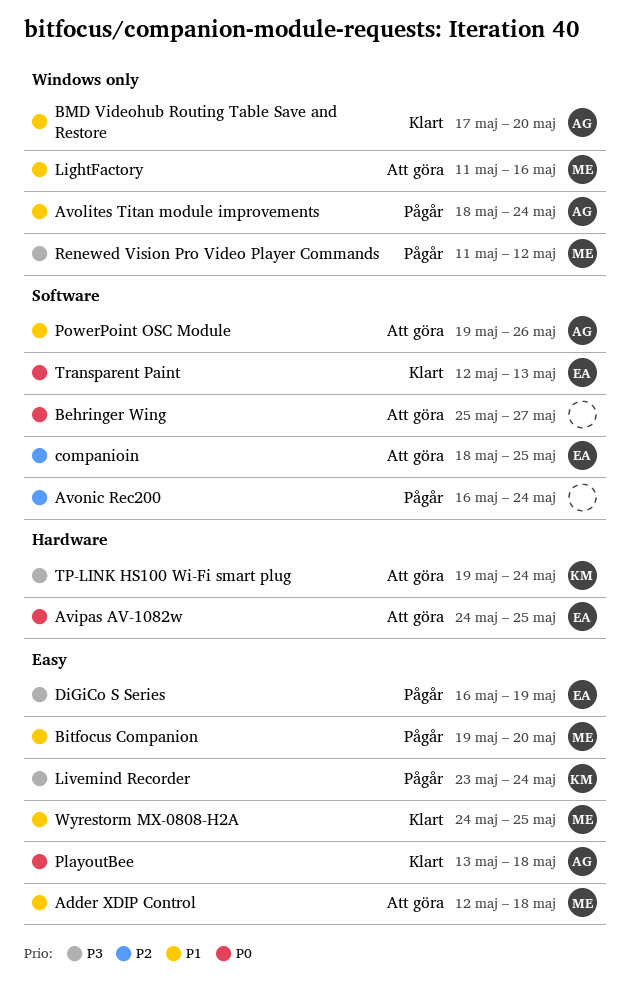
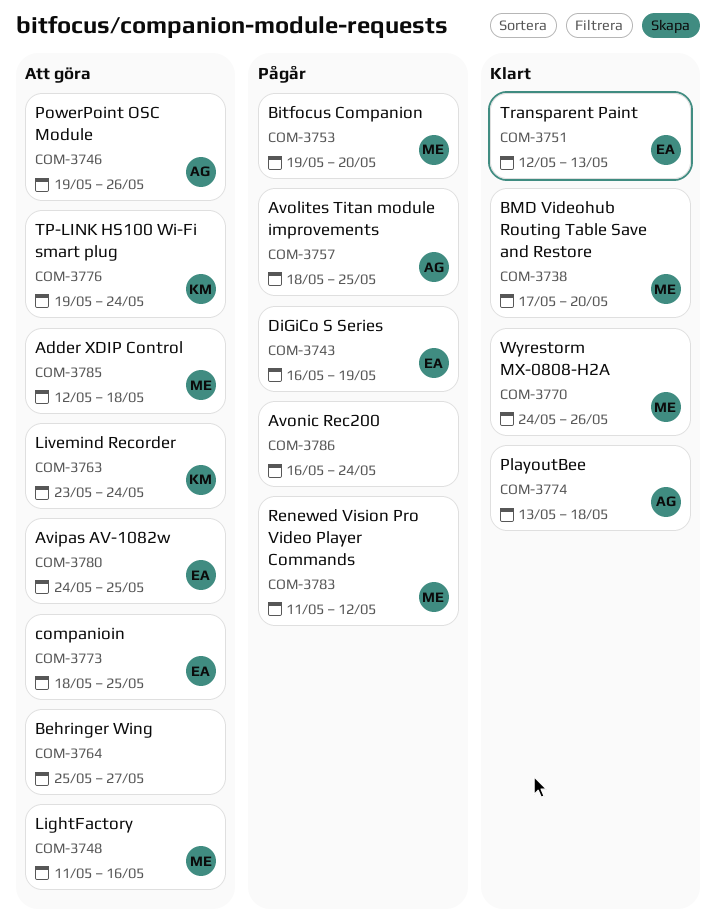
Avolites Titan module improvements, due: May 24 -> May 25
BMD Videohub Routing Table Save and Restore, owner: AG -> ME
Livemind Recorder, status: Pågår -> Att göra
Wyrestorm MX-0808-H2A, due: May 25 -> May 26

